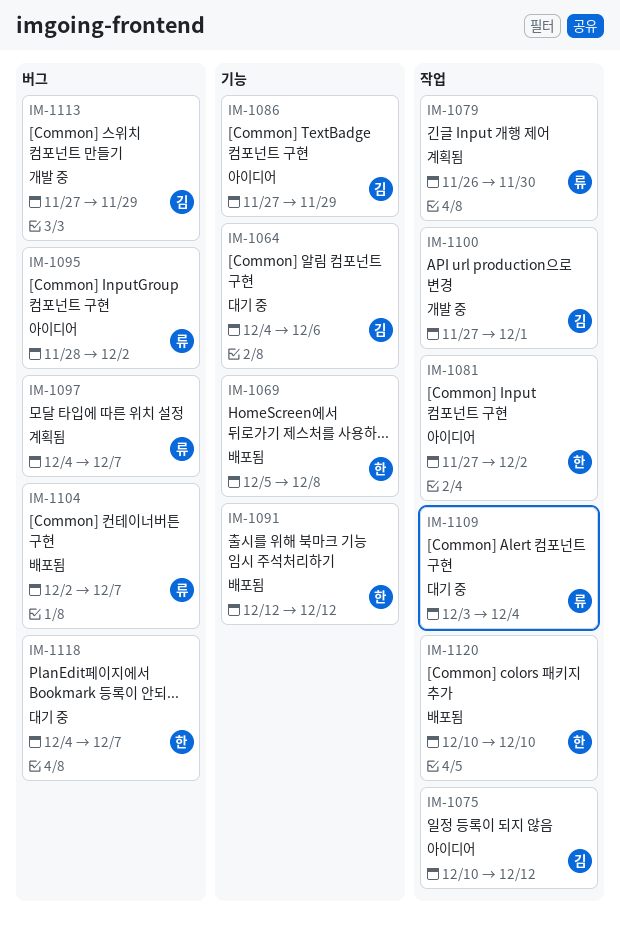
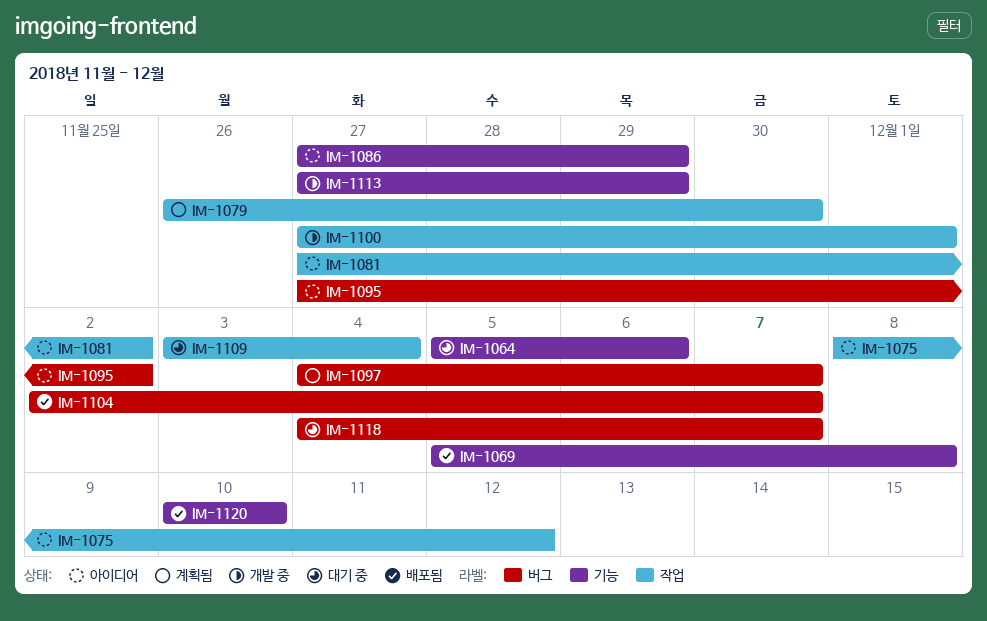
IM-1064, start: Dec 4 -> Dec 5
IM-1075, start: Dec 10 -> Dec 8
IM-1091: present -> none
IM-1095, start: Nov 28 -> Nov 27
IM-1113, label: 버그 -> 기능
IM-1120, label: 작업 -> 기능

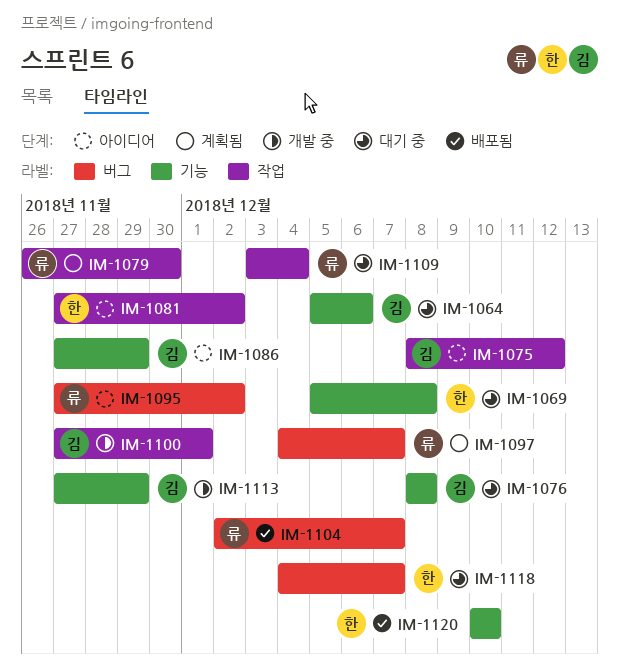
IM-1069, status: 배포됨 -> 대기 중
IM-1076: none -> present

